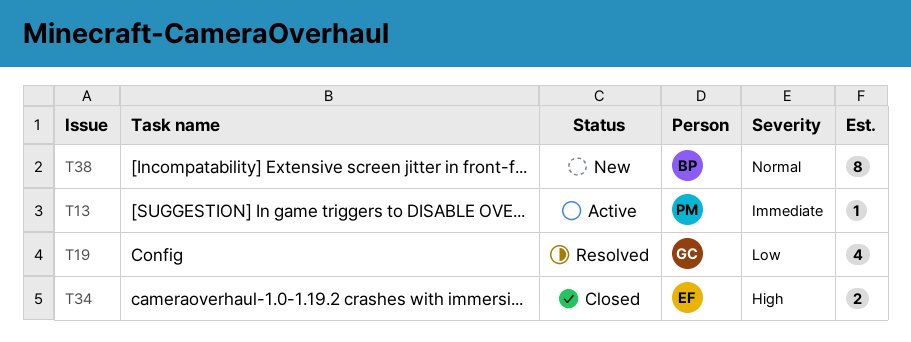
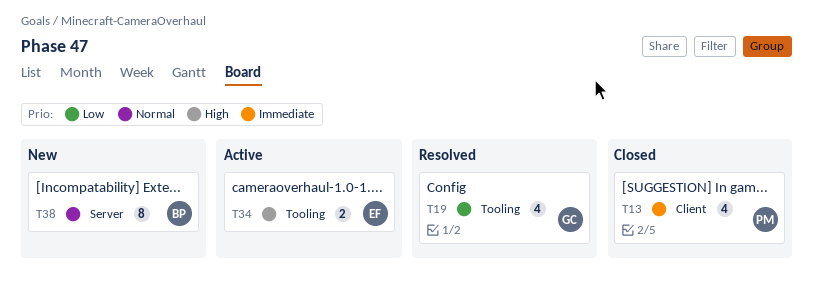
T13, status: Active -> Closed
T13, estimate: 1 -> 4
T34, status: Closed -> Active

